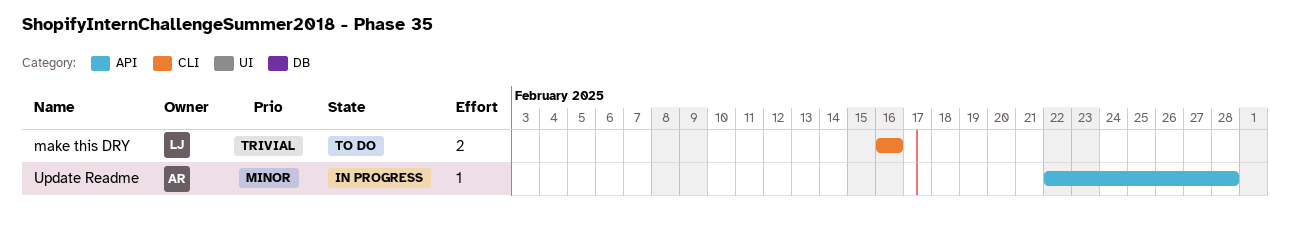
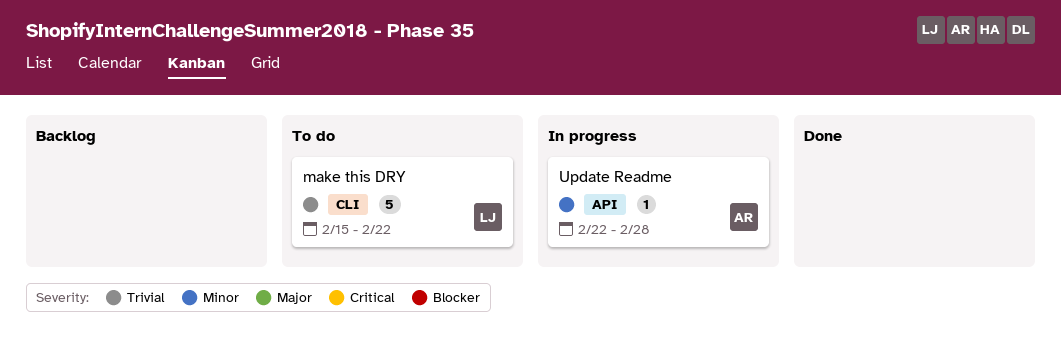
make this DRY, estimate: 2 -> 5
make this DRY, start: Feb 16 -> Feb 15
make this DRY, due: Feb 16 -> Feb 22

